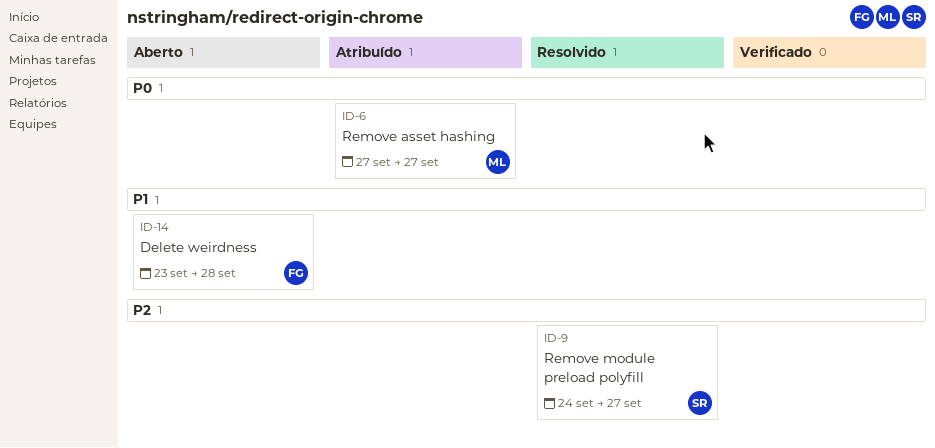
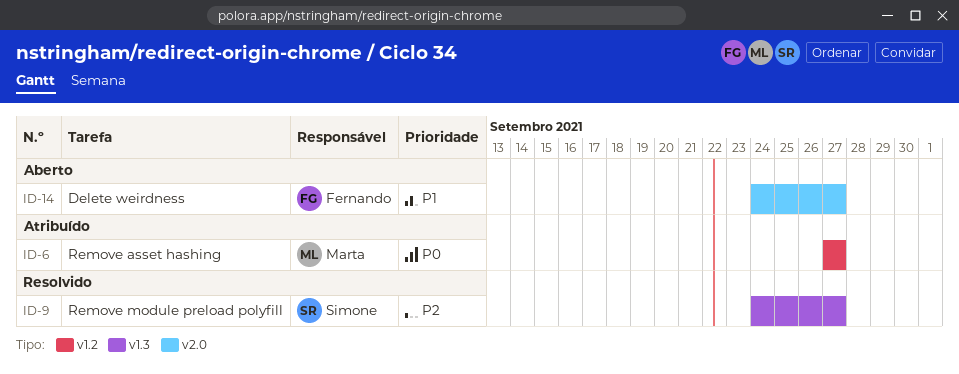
ID-14, start: Sep 23 -> Sep 24
ID-14, due: Sep 28 -> Sep 27

